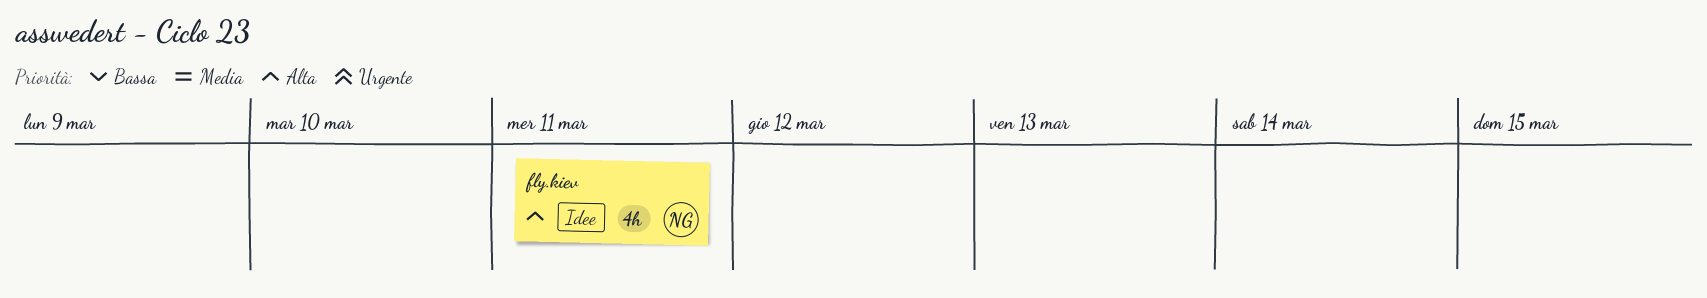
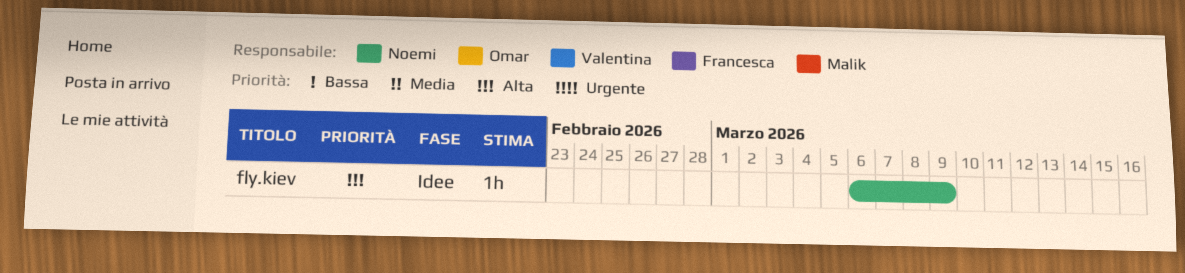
fly.kiev, estimate: 4h -> 1h
fly.kiev, due: Mar 11 -> Mar 9

